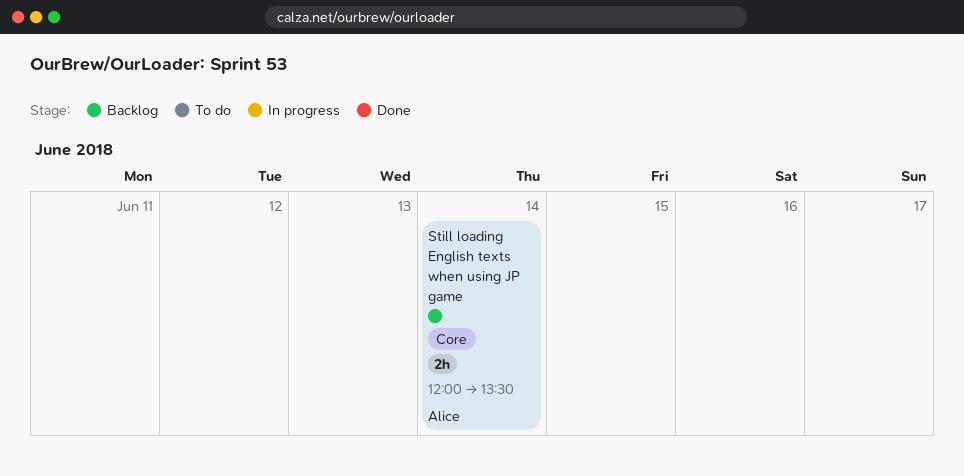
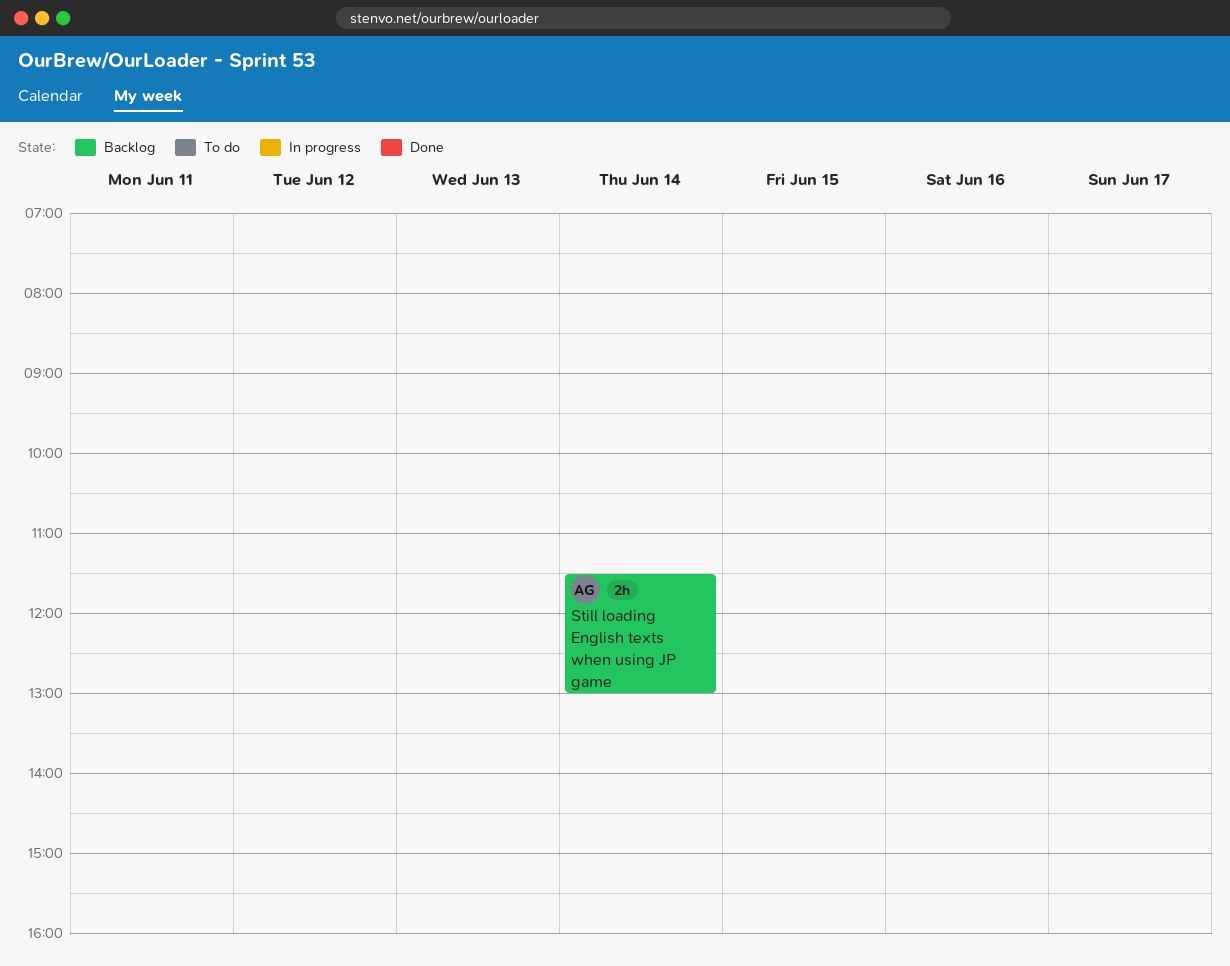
Still loading English texts when using JP game, begins: 12:00 -> 11:30
Still loading English texts when using JP game, ends: 13:30 -> 13:00

